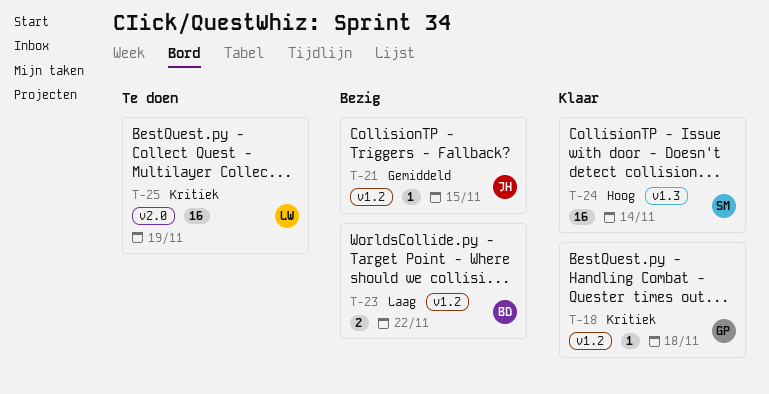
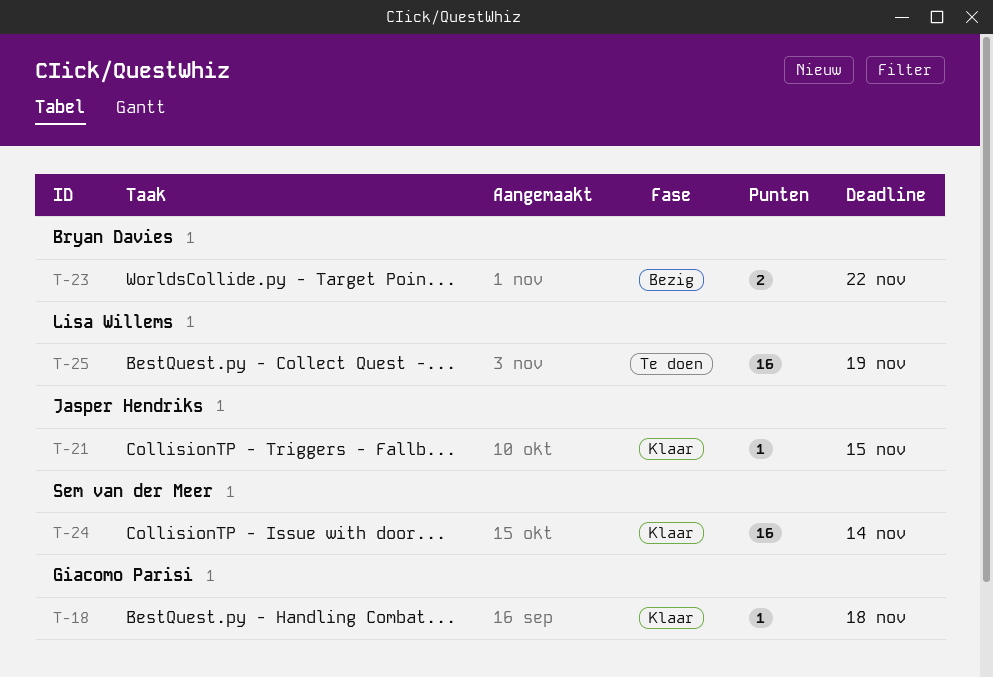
T-21, status: Bezig -> Klaar

